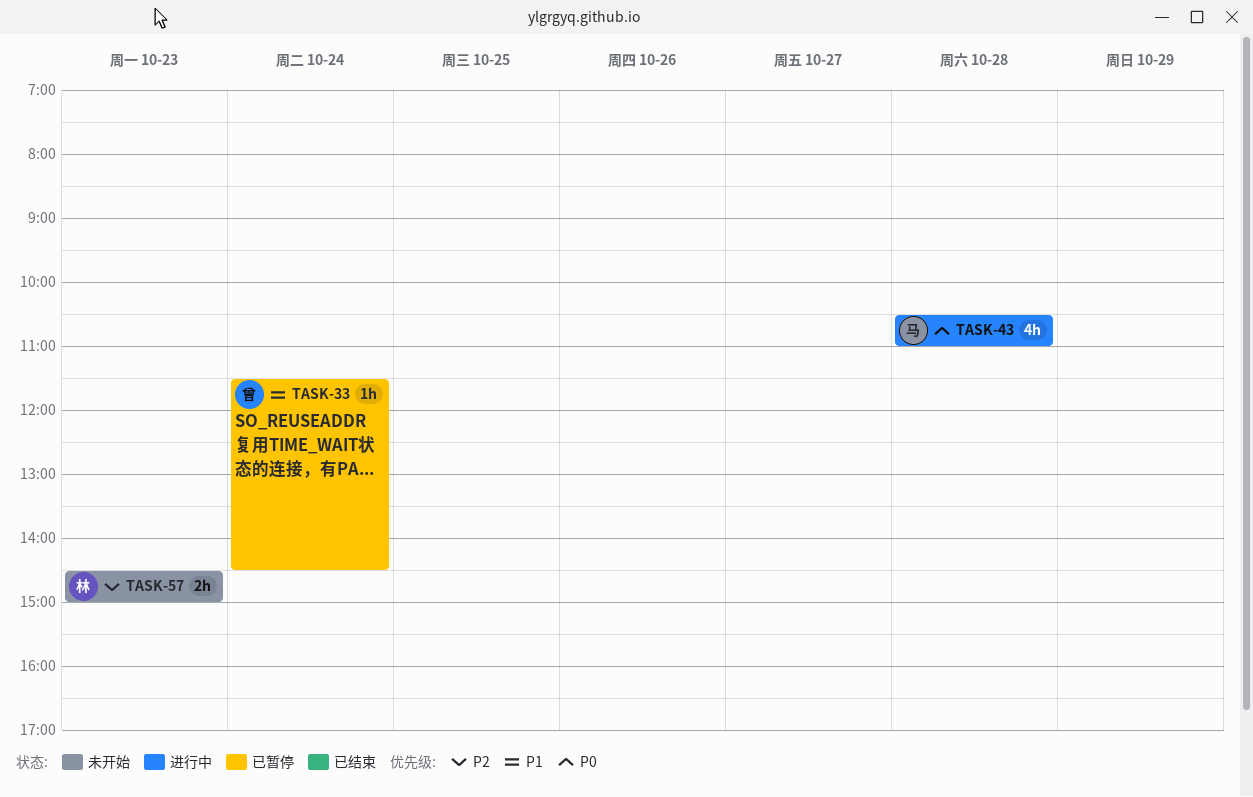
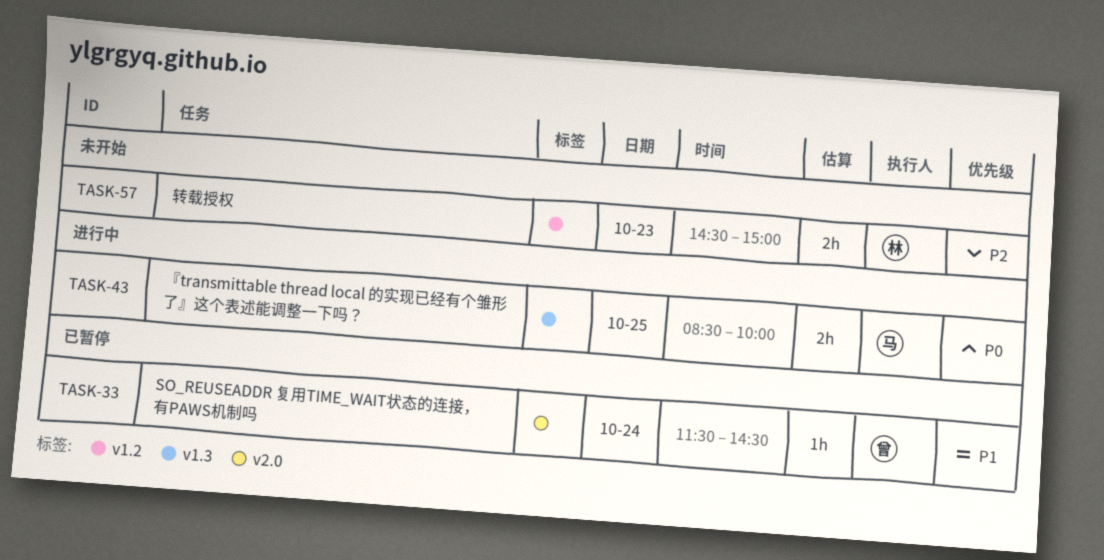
TASK-43, estimate: 4h -> 2h
TASK-43, day: Oct 28 -> Oct 25
TASK-43, begins: 10:30 -> 08:30
TASK-43, ends: 11:00 -> 10:00

